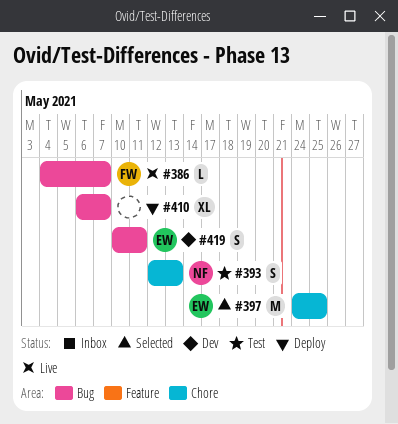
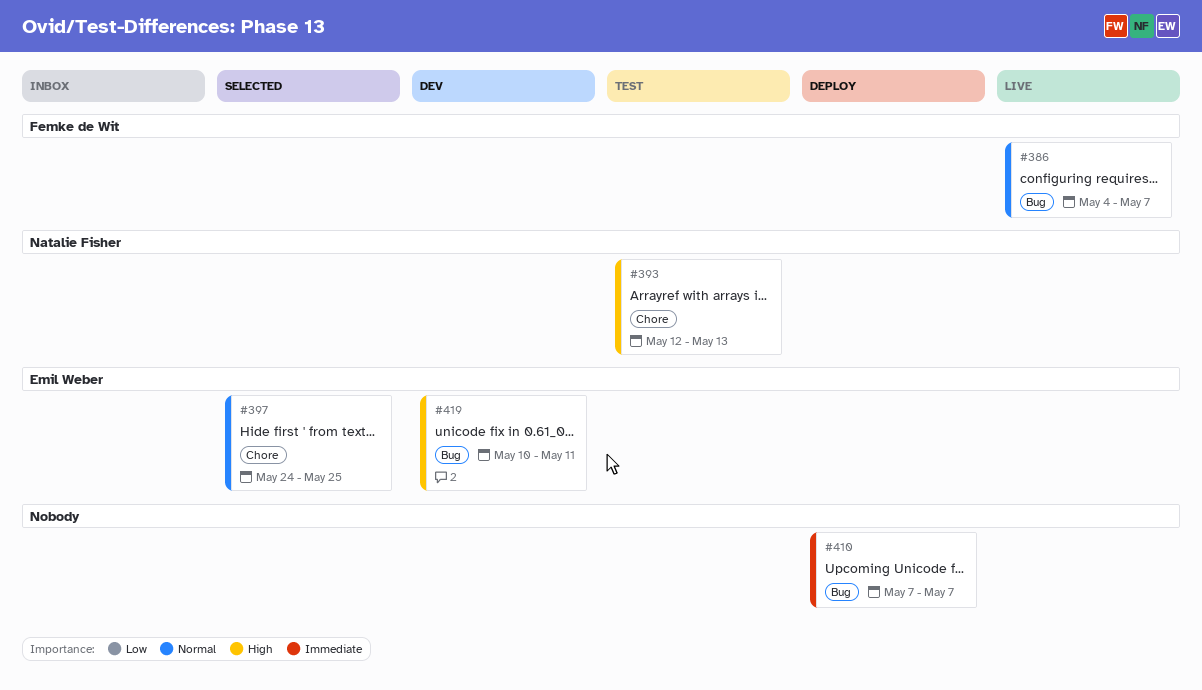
#410, start: May 6 -> May 7

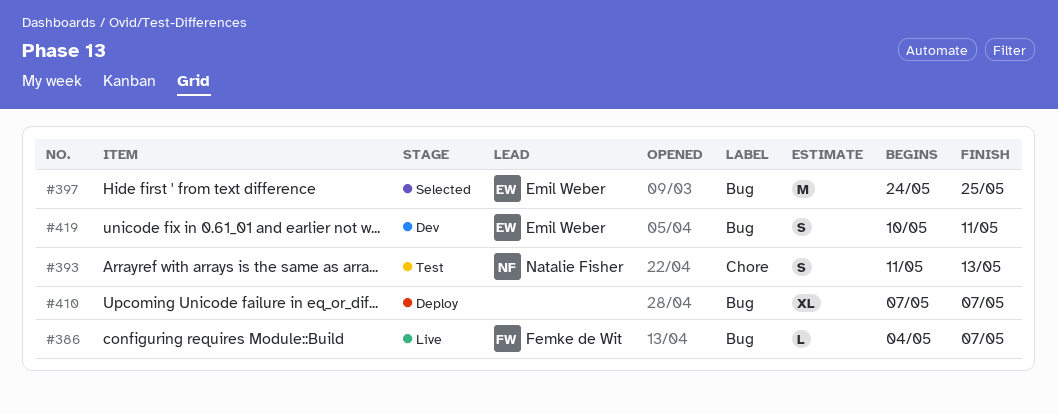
#393, start: May 12 -> May 11
#397, label: Chore -> Bug

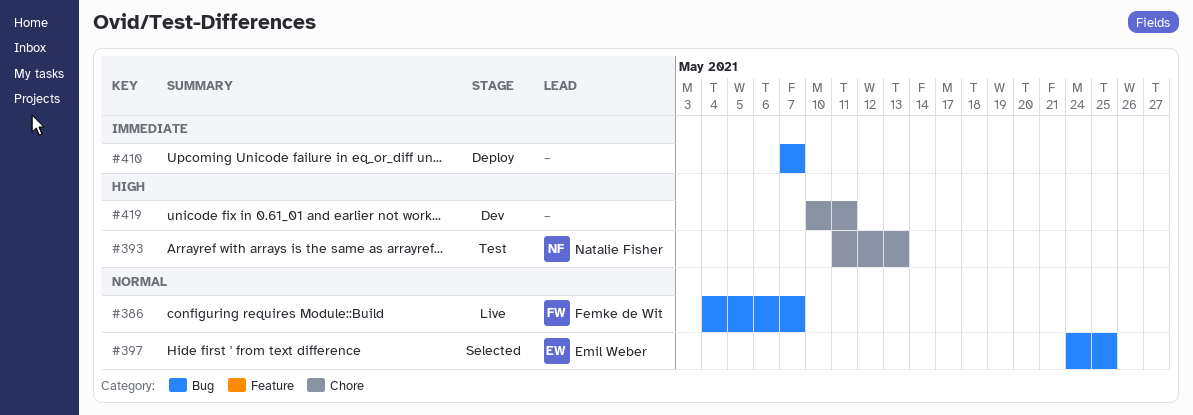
#419, owner: Emil Weber -> none
#419, label: Bug -> Chore

